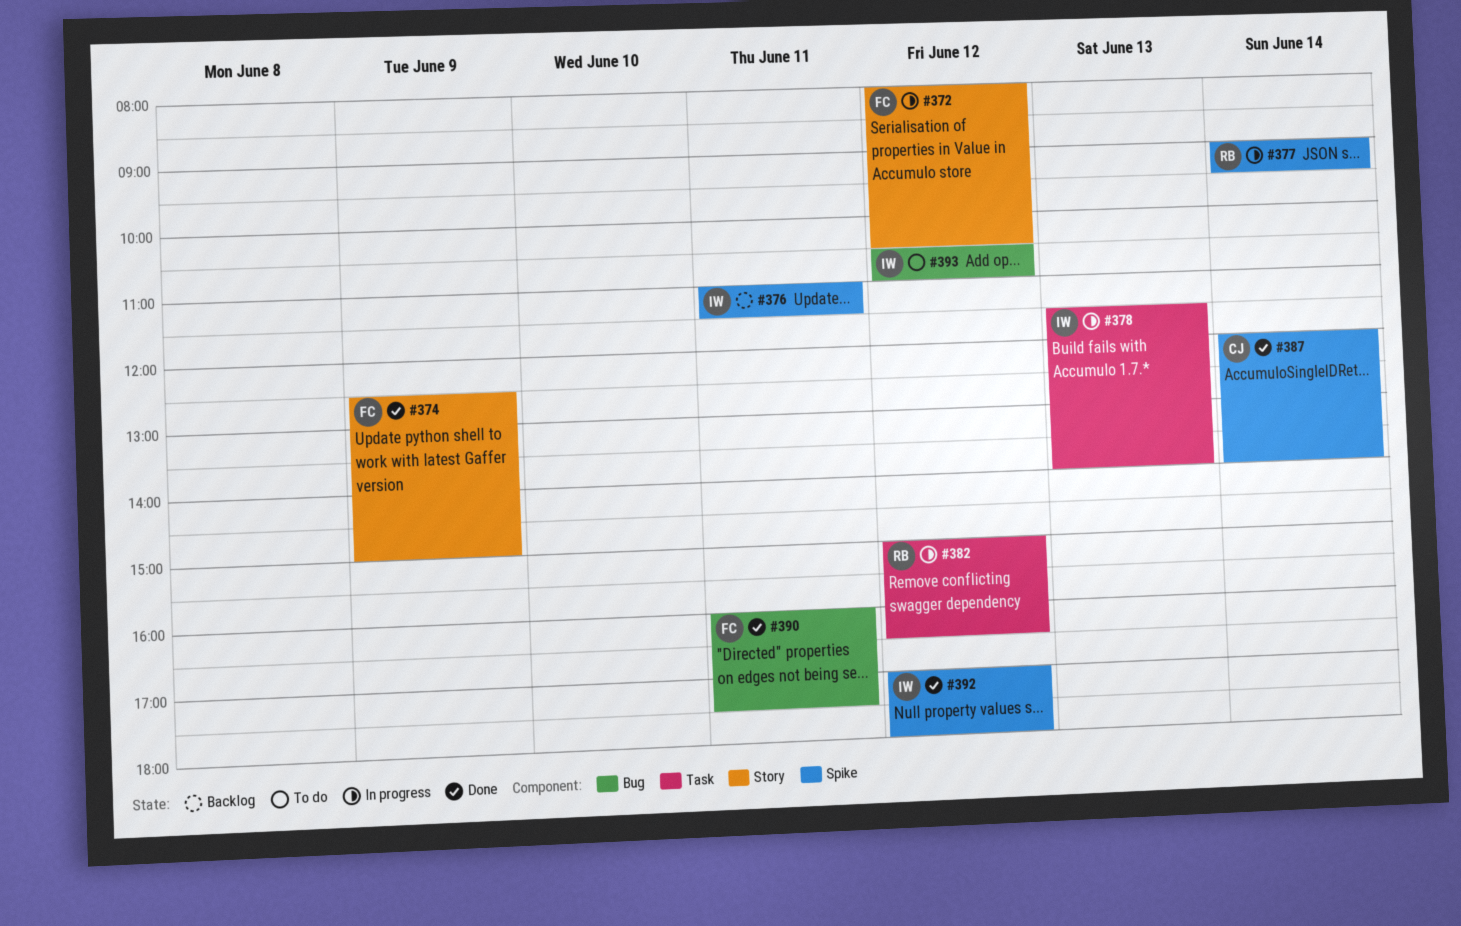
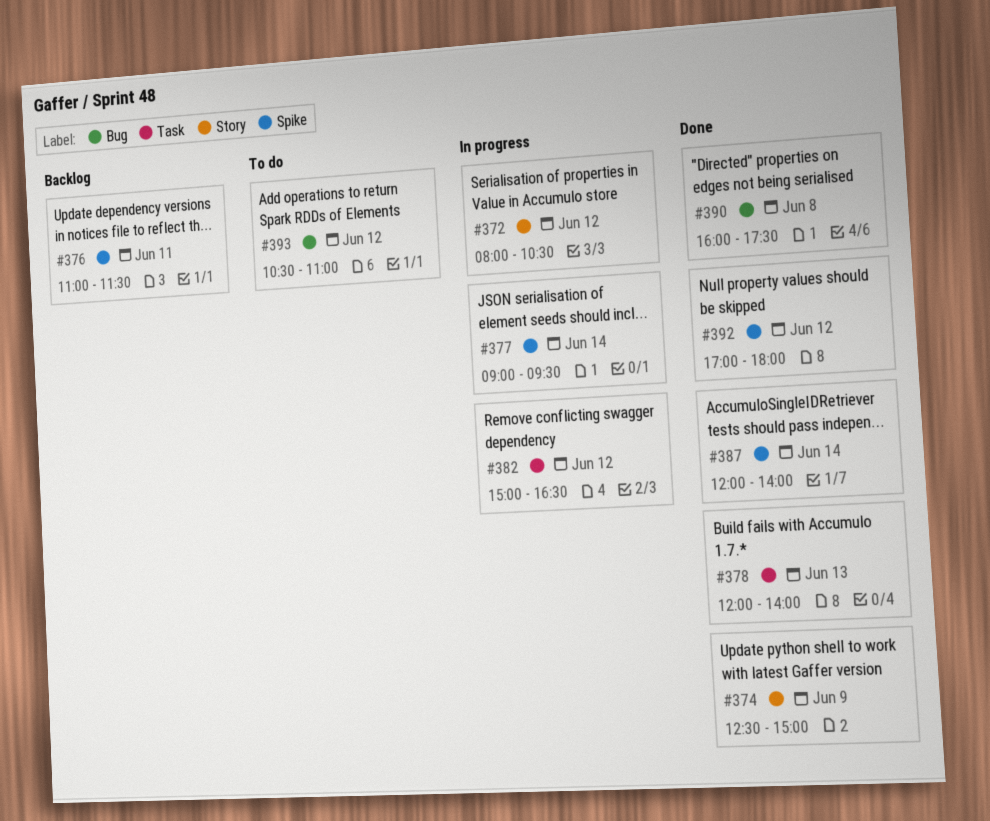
#378, status: In progress -> Done
#378, begins: 11:30 -> 12:00
#390, day: Jun 11 -> Jun 8

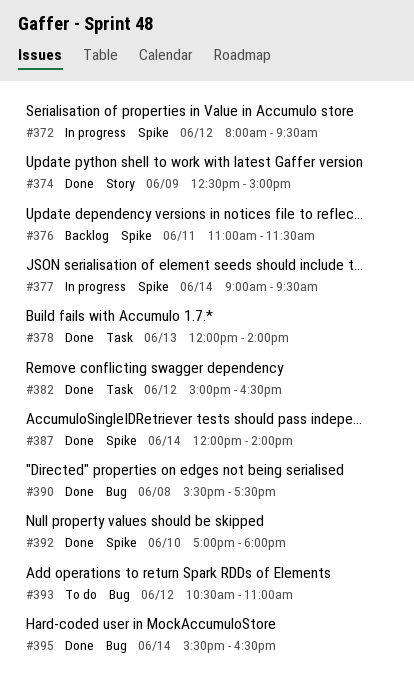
#372, label: Story -> Spike
#372, ends: 10:30 -> 09:30
#382, status: In progress -> Done
#390, begins: 16:00 -> 15:30
#392, day: Jun 12 -> Jun 10
#395: none -> present

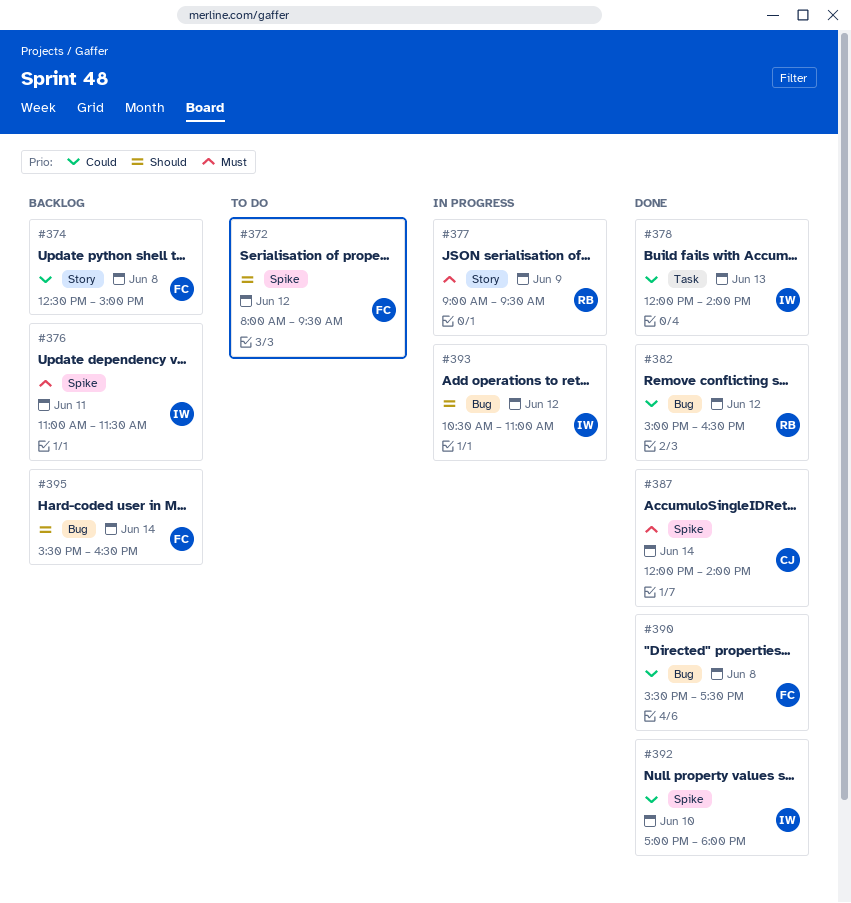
#372, status: In progress -> To do
#374, status: Done -> Backlog
#374, day: Jun 9 -> Jun 8
#377, label: Spike -> Story
#377, day: Jun 14 -> Jun 9
#382, label: Task -> Bug
#393, status: To do -> In progress
#395, status: Done -> Backlog

